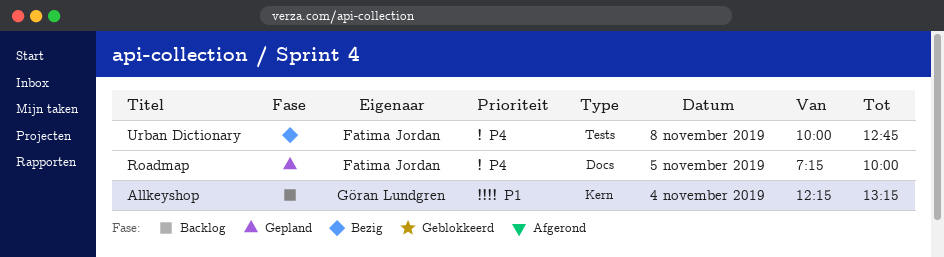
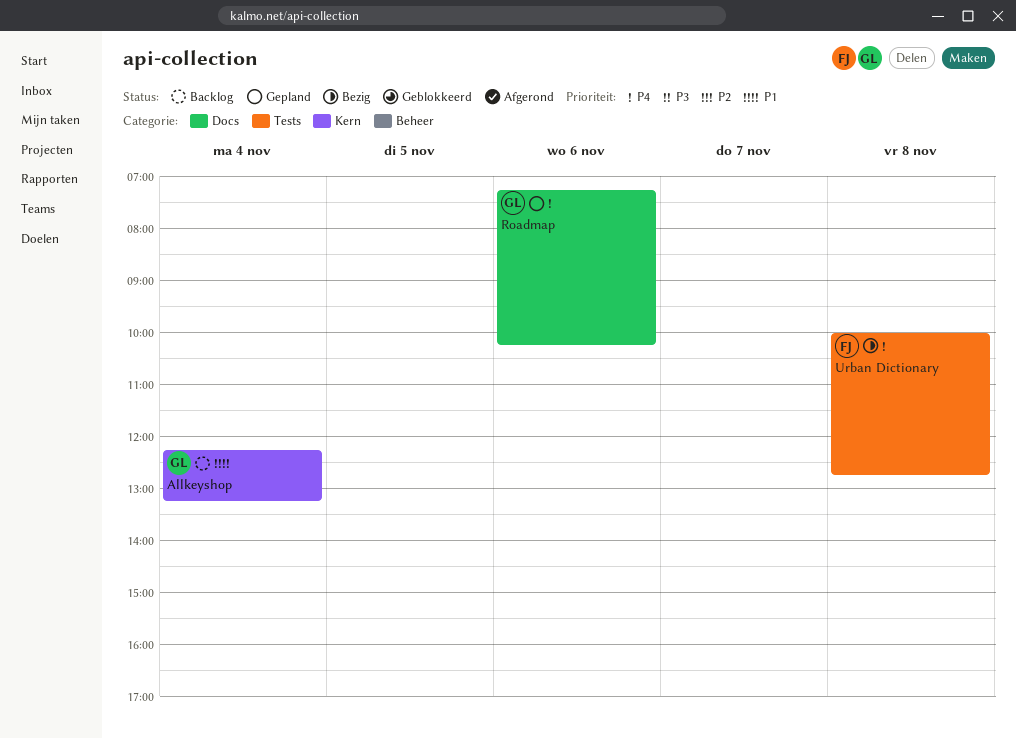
Roadmap, owner: Fatima Jordan -> Göran Lundgren
Roadmap, day: Nov 5 -> Nov 6
Roadmap, ends: 10:00 -> 10:15

